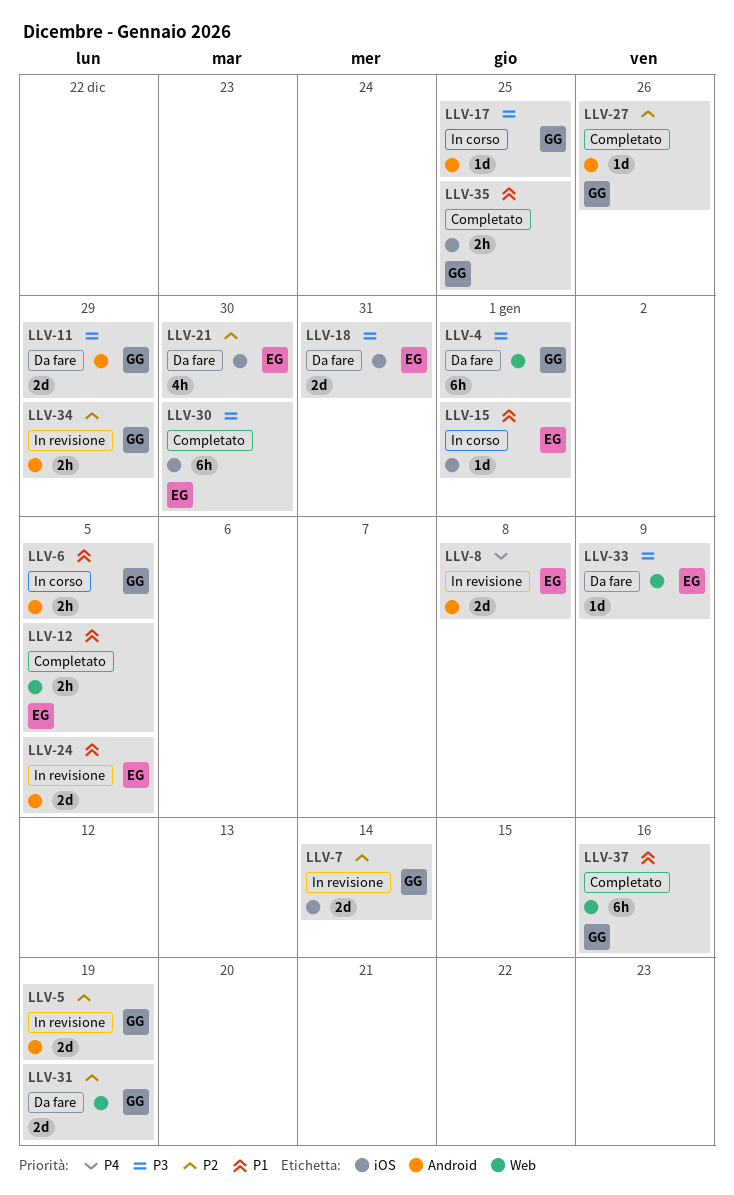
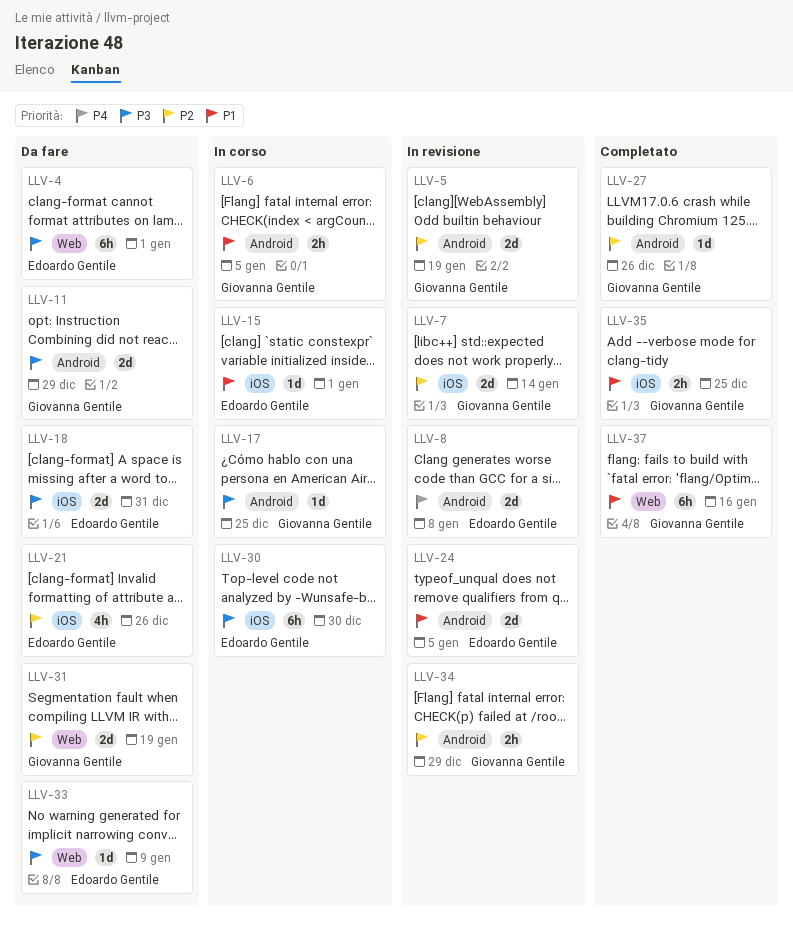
LLV-4, owner: Giovanna Gentile -> Edoardo Gentile
LLV-12: present -> none
LLV-21, due: Dec 30 -> Dec 26
LLV-30, status: Completato -> In corso

